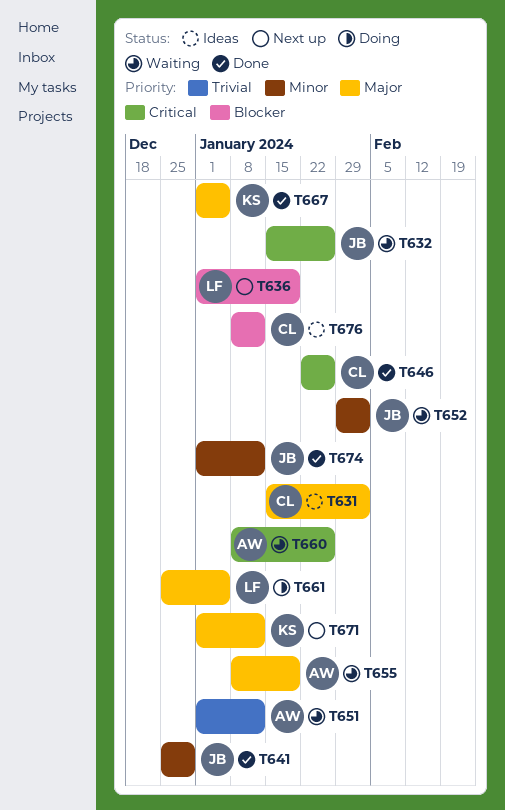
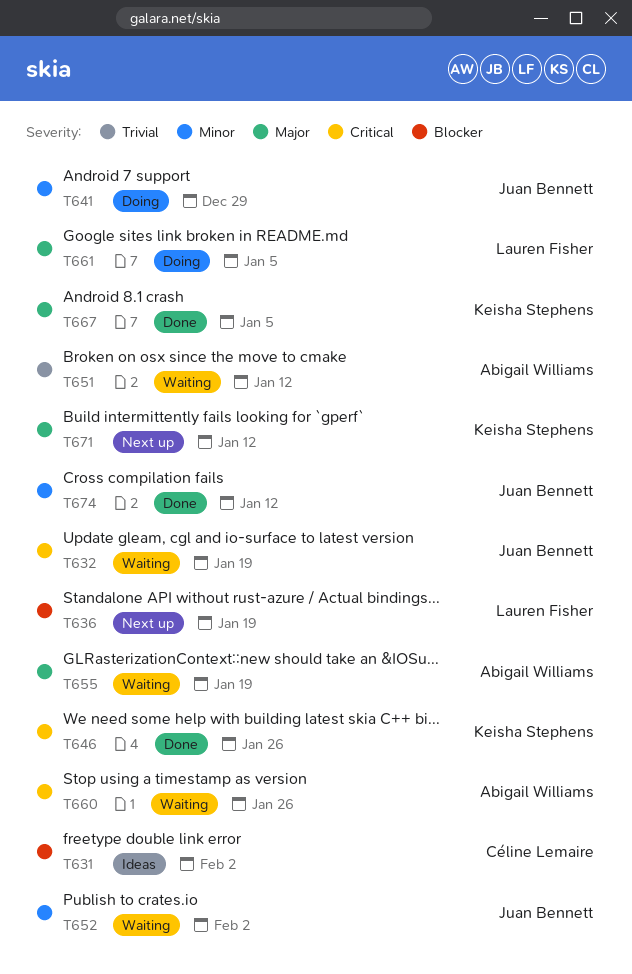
T631, priority: Major -> Blocker
T632, due: Jan 26 -> Jan 19
T641, status: Done -> Doing
T646, owner: Céline Lemaire -> Keisha Stephens
T676: present -> none

